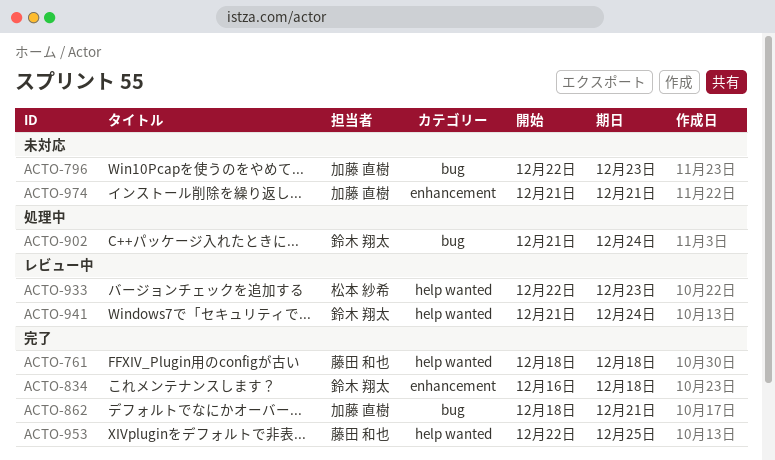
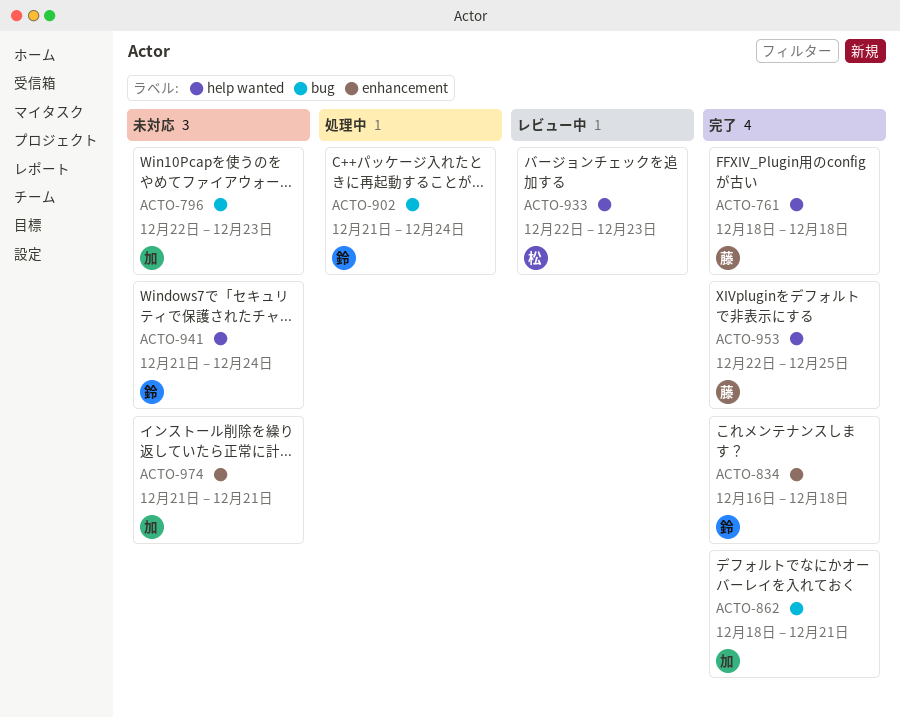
ACTO-941, status: レビュー中 -> 未対応

